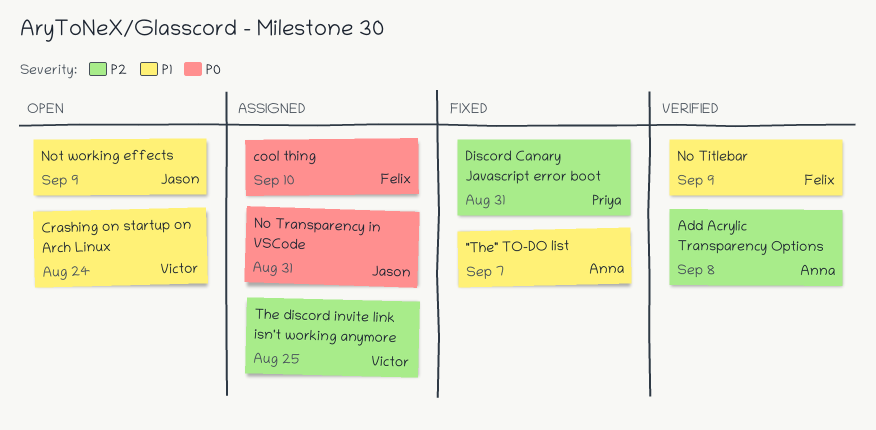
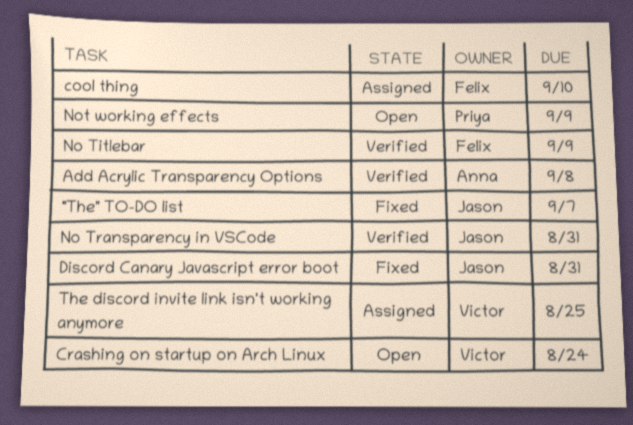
"The" TO-DO list, owner: Anna -> Jason
Discord Canary Javascript error boot, owner: Priya -> Jason
No Transparency in VSCode, status: Assigned -> Verified
Not working effects, owner: Jason -> Priya

